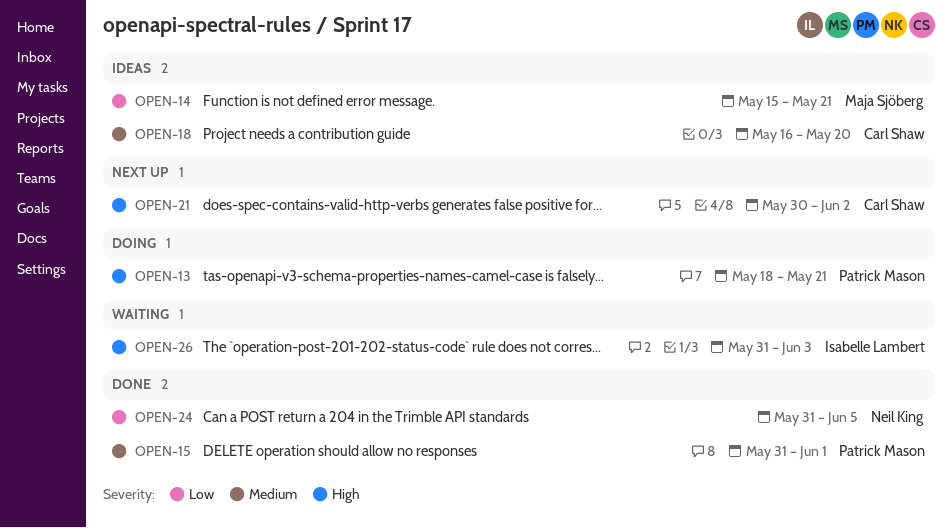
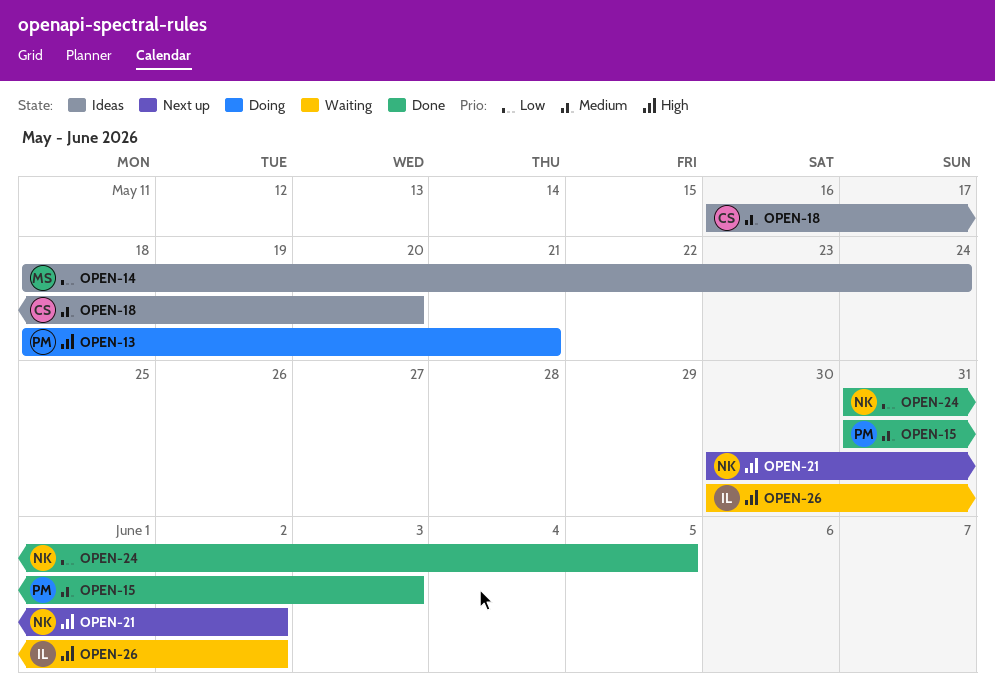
OPEN-14, start: May 15 -> May 18
OPEN-14, due: May 21 -> May 24
OPEN-15, due: Jun 1 -> Jun 3
OPEN-21, owner: Carl Shaw -> Neil King
OPEN-26, start: May 31 -> May 30
OPEN-26, due: Jun 3 -> Jun 2

